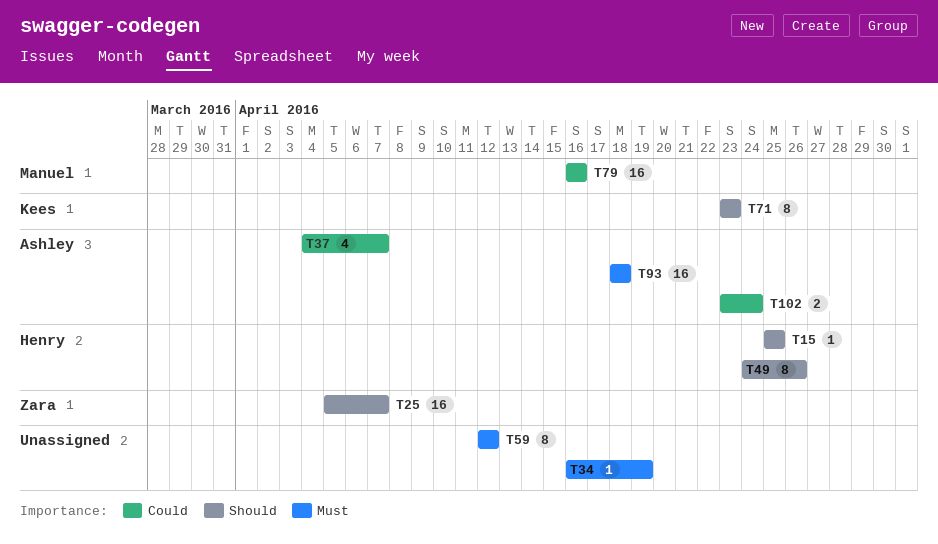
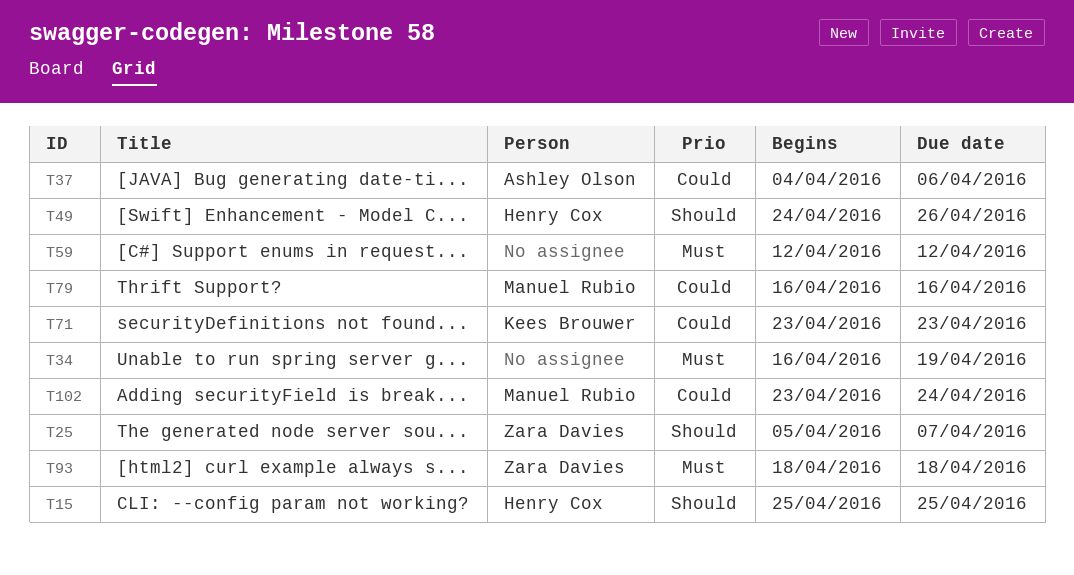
T37, due: Apr 7 -> Apr 6
T71, priority: Should -> Could
T93, owner: Ashley Olson -> Zara Davies
T102, owner: Ashley Olson -> Manuel Rubio

